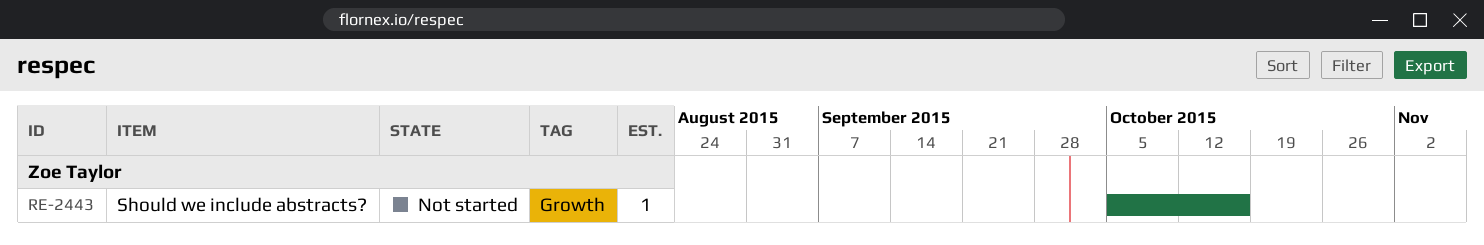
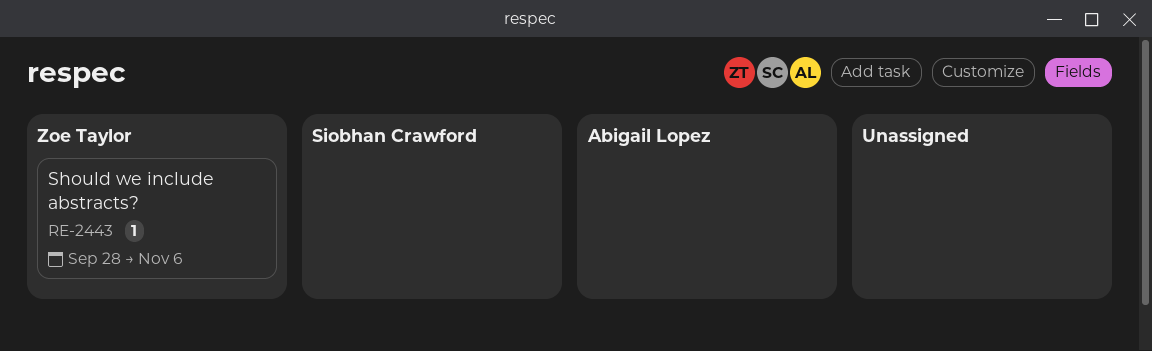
RE-2443, start: Oct 5 -> Sep 28
RE-2443, due: Oct 16 -> Nov 6

